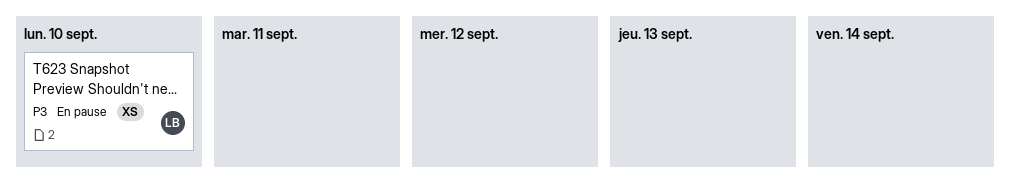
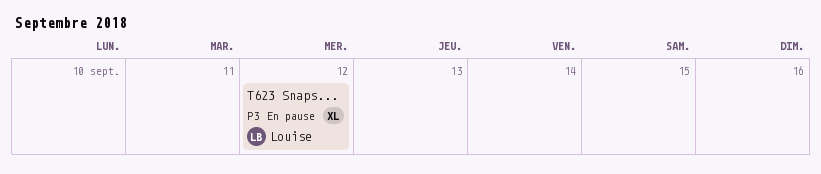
T623, estimate: XS -> XL
T623, due: Sep 10 -> Sep 12

